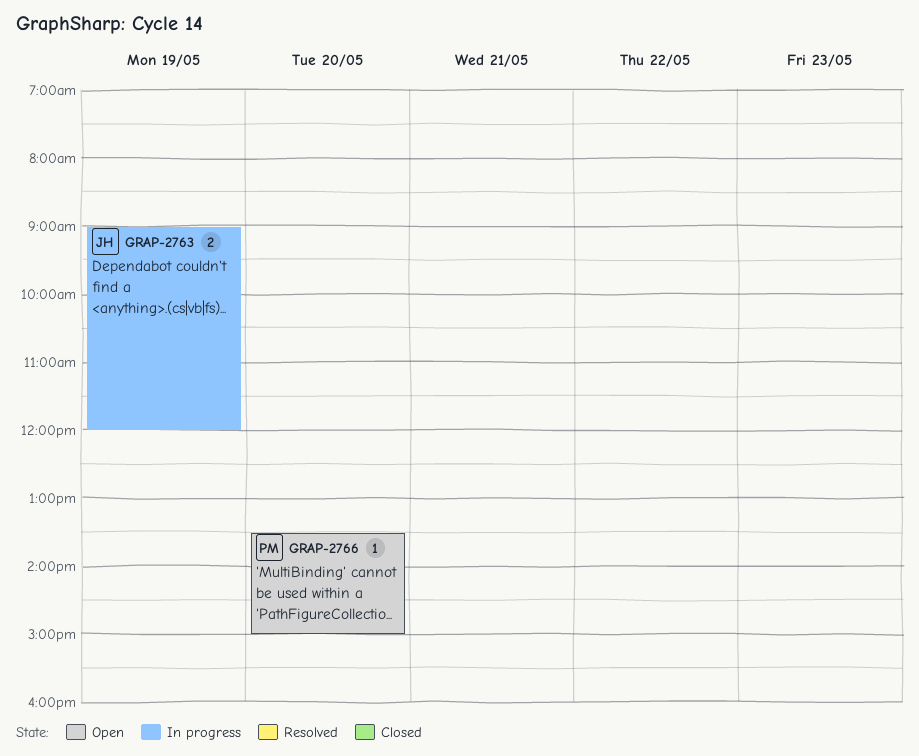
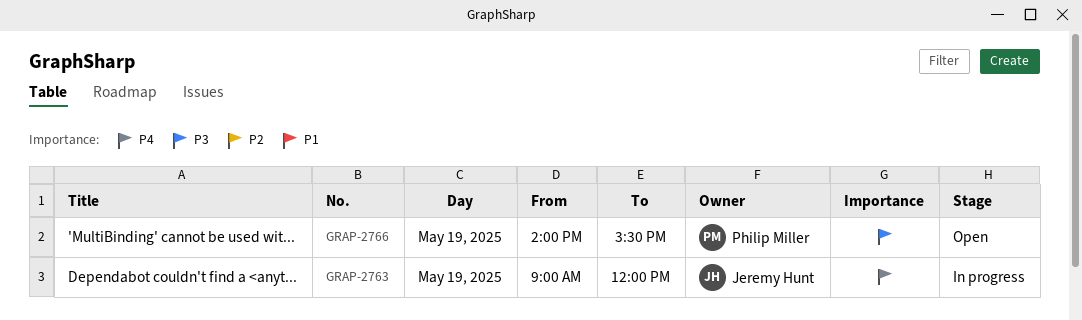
GRAP-2766, day: May 20 -> May 19
GRAP-2766, begins: 13:30 -> 14:00
GRAP-2766, ends: 15:00 -> 15:30

